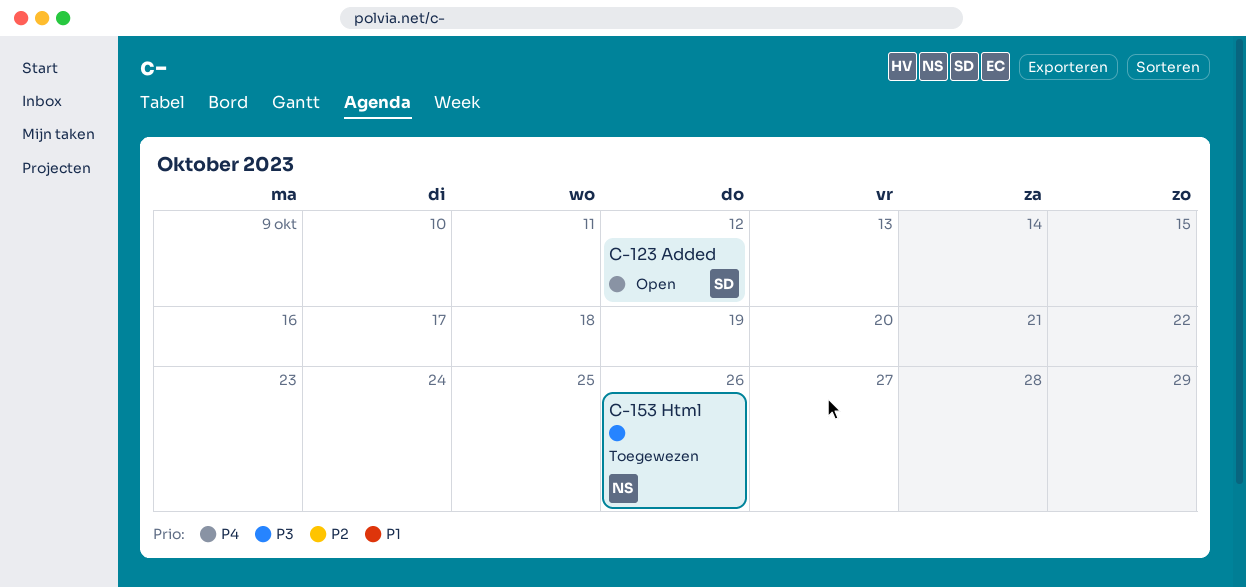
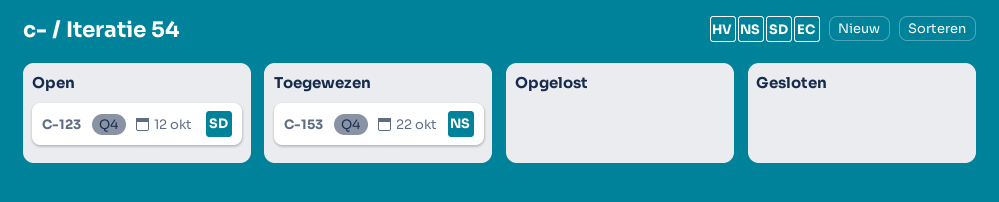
C-153, due: Oct 26 -> Oct 22

